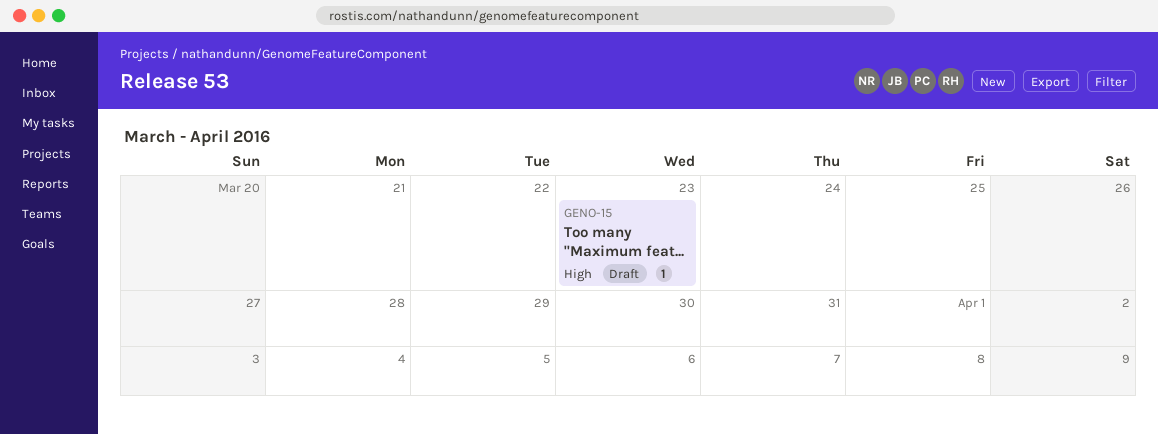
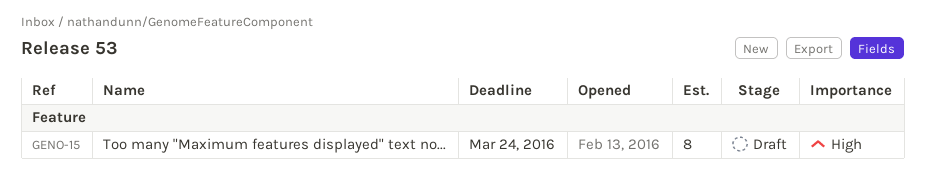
GENO-15, estimate: 1 -> 8
GENO-15, due: Mar 23 -> Mar 24

